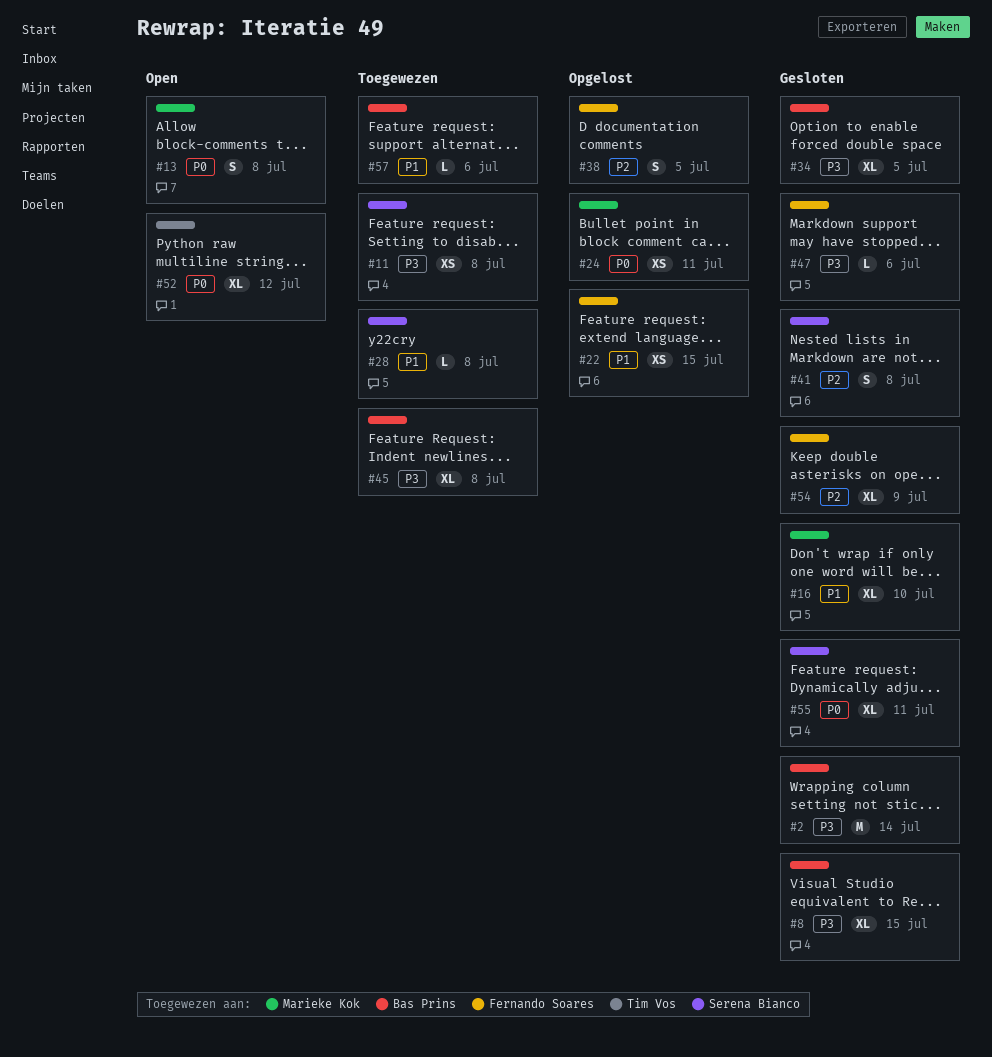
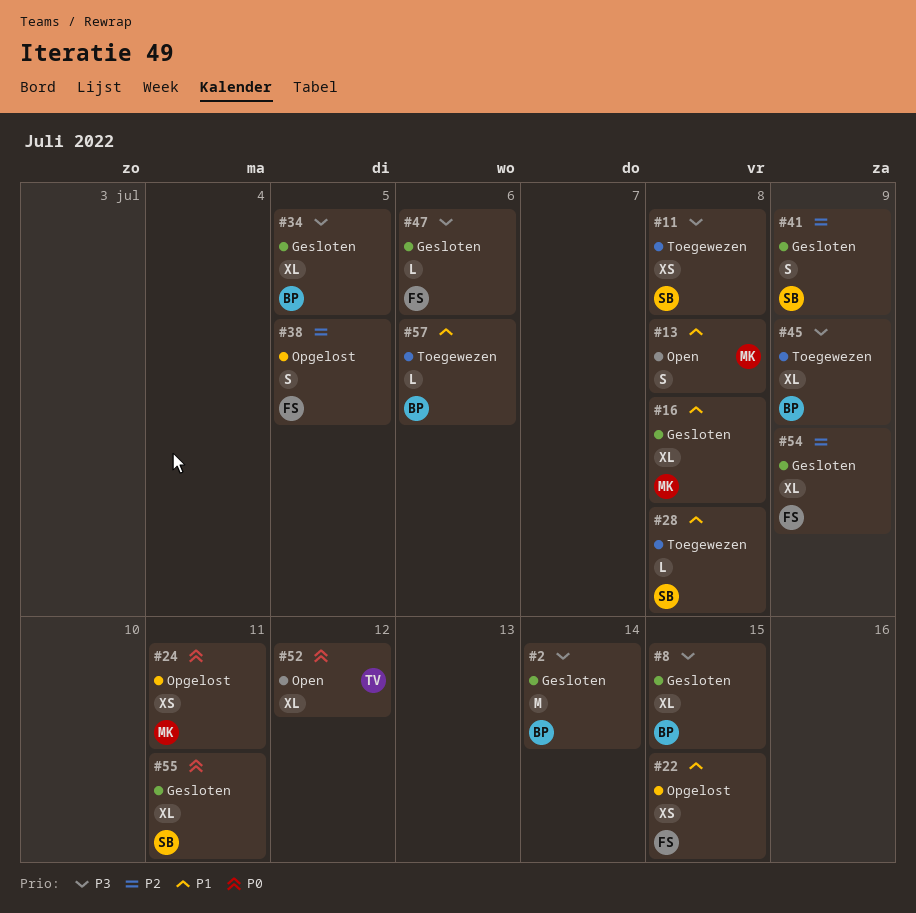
#13, priority: P0 -> P1
#16, due: Jul 10 -> Jul 8
#41, due: Jul 8 -> Jul 9
#45, due: Jul 8 -> Jul 9

